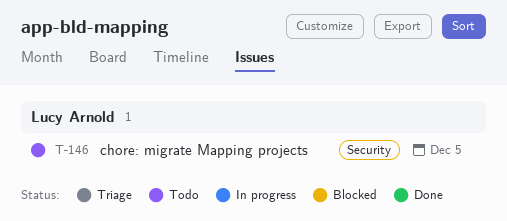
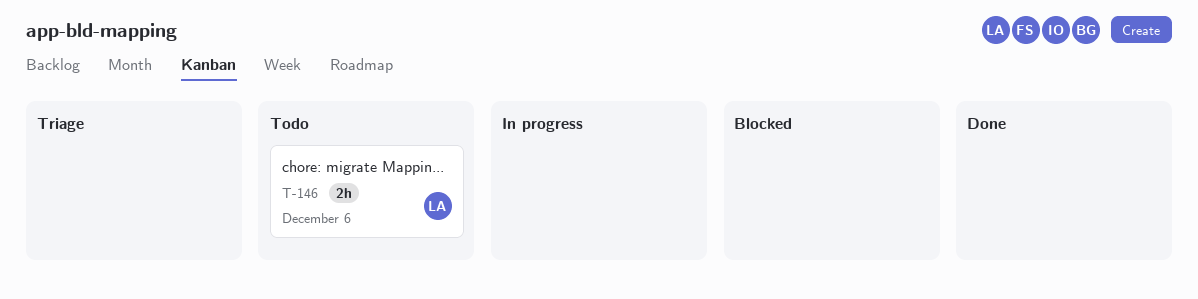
T-146, due: Dec 5 -> Dec 6

